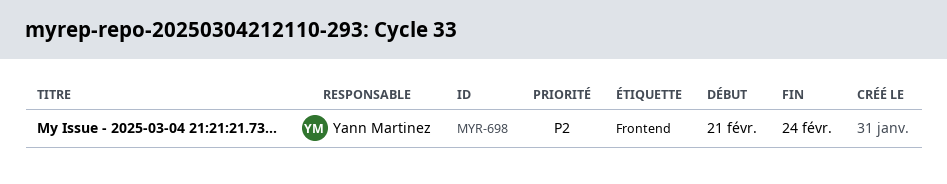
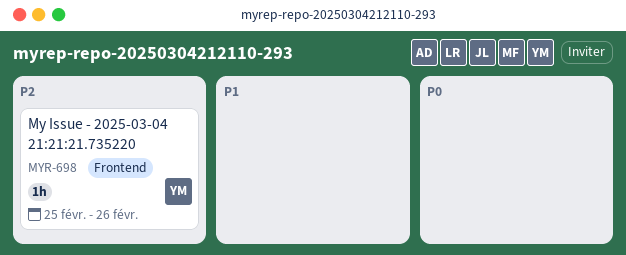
MYR-698, start: Feb 21 -> Feb 25
MYR-698, due: Feb 24 -> Feb 26

